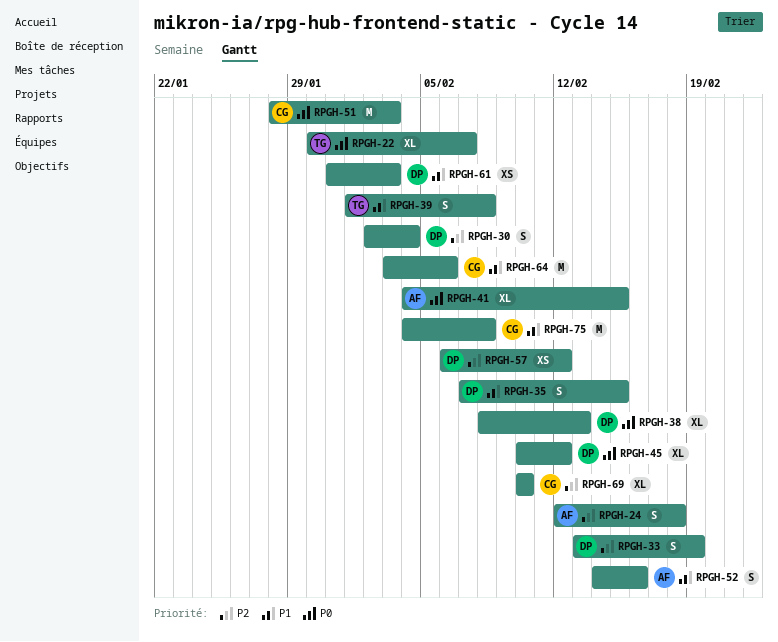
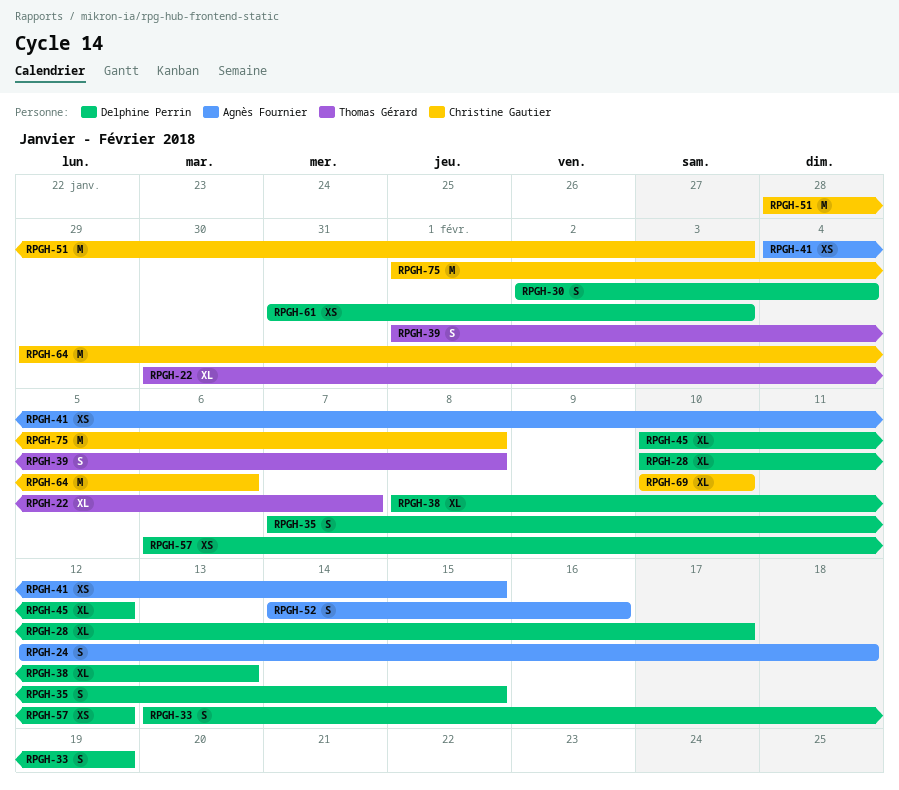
RPGH-28: none -> present
RPGH-41, estimate: XL -> XS
RPGH-64, start: Feb 3 -> Jan 29
RPGH-75, start: Feb 4 -> Feb 1

